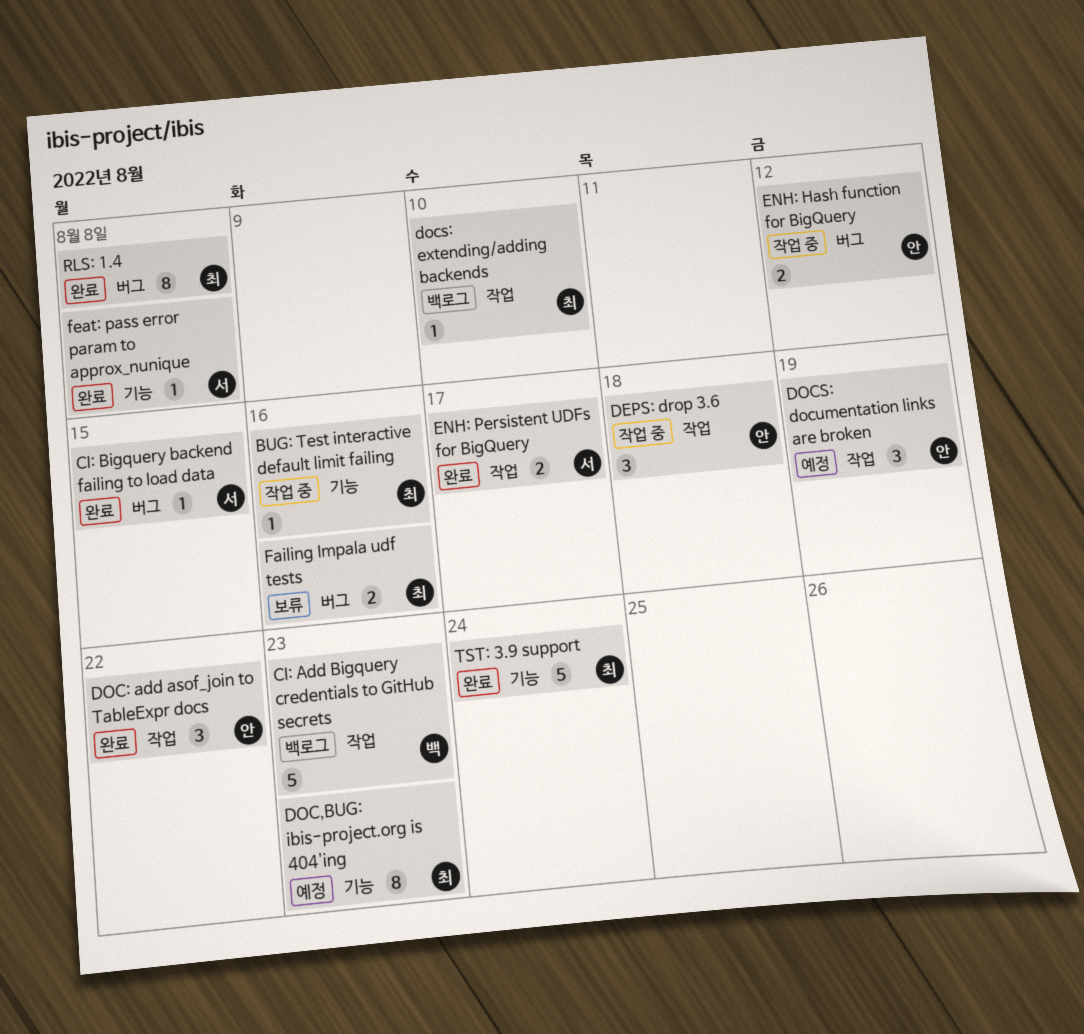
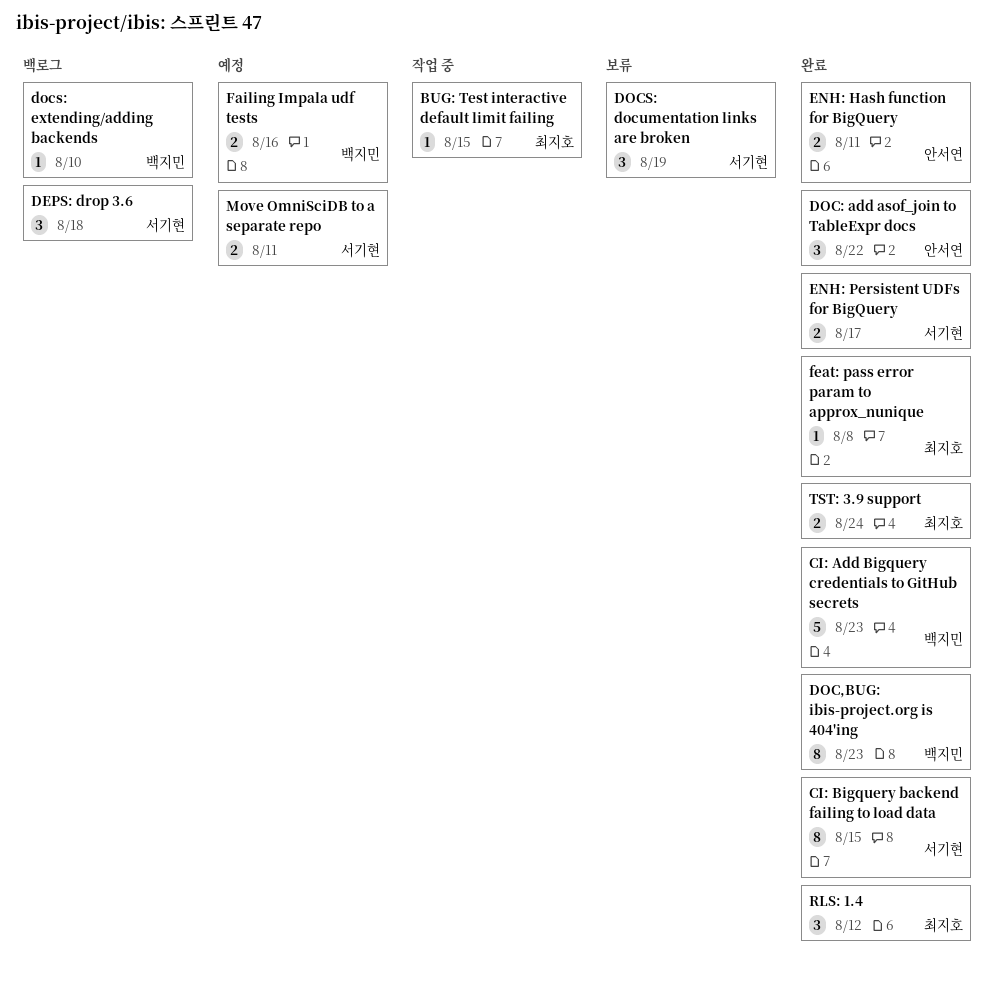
BUG: Test interactive default limit failing, due: Aug 16 -> Aug 15
CI: Add Bigquery credentials to GitHub secrets, status: 백로그 -> 완료
CI: Bigquery backend failing to load data, estimate: 1 -> 8
DEPS: drop 3.6, status: 작업 중 -> 백로그
DEPS: drop 3.6, owner: 안서연 -> 서기현
DOC,BUG: ibis-project.org is 404'ing, status: 예정 -> 완료
DOC,BUG: ibis-project.org is 404'ing, owner: 최지호 -> 백지민
DOCS: documentation links are broken, status: 예정 -> 보류
DOCS: documentation links are broken, owner: 안서연 -> 서기현
docs: extending/adding backends, owner: 최지호 -> 백지민
ENH: Hash function for BigQuery, status: 작업 중 -> 완료
ENH: Hash function for BigQuery, due: Aug 12 -> Aug 11
Failing Impala udf tests, status: 보류 -> 예정
Failing Impala udf tests, owner: 최지호 -> 백지민
feat: pass error param to approx_nunique, owner: 서기현 -> 최지호
Move OmniSciDB to a separate repo: none -> present
RLS: 1.4, estimate: 8 -> 3
RLS: 1.4, due: Aug 8 -> Aug 12
TST: 3.9 support, estimate: 5 -> 2

